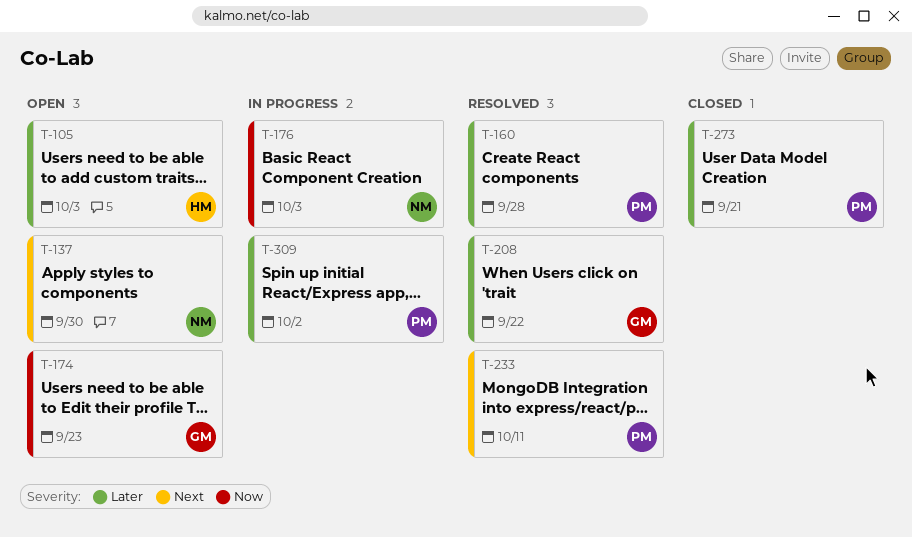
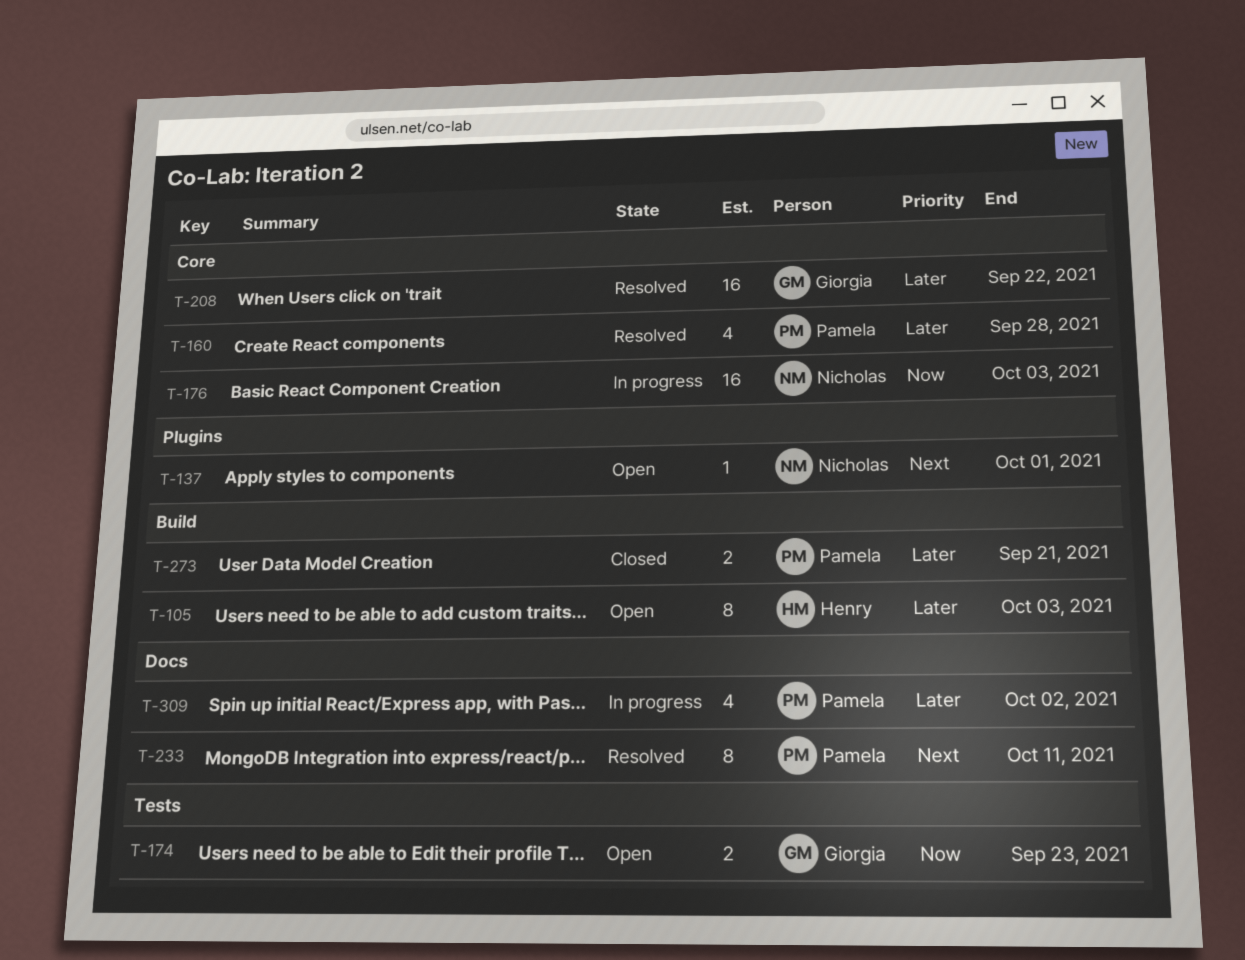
T-137, due: Sep 30 -> Oct 1

